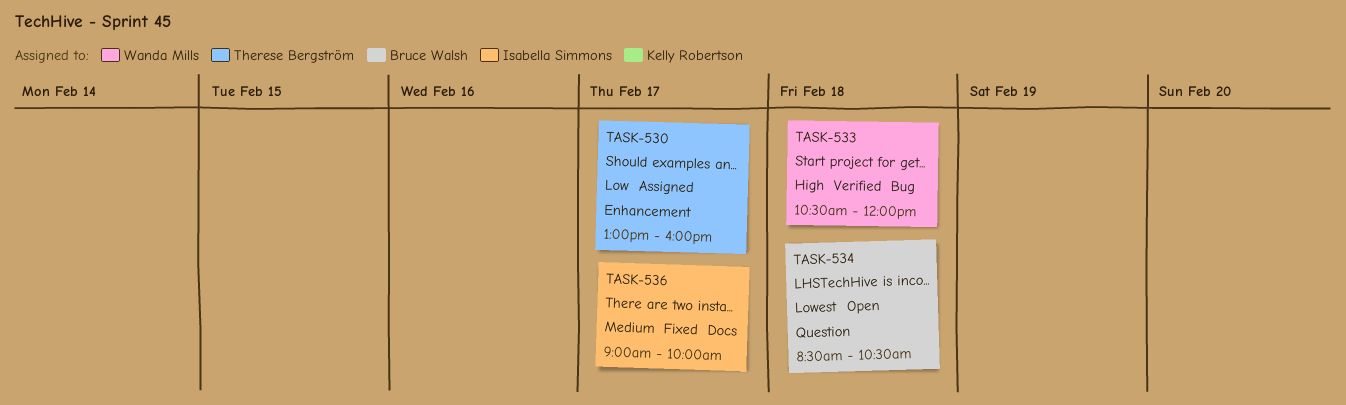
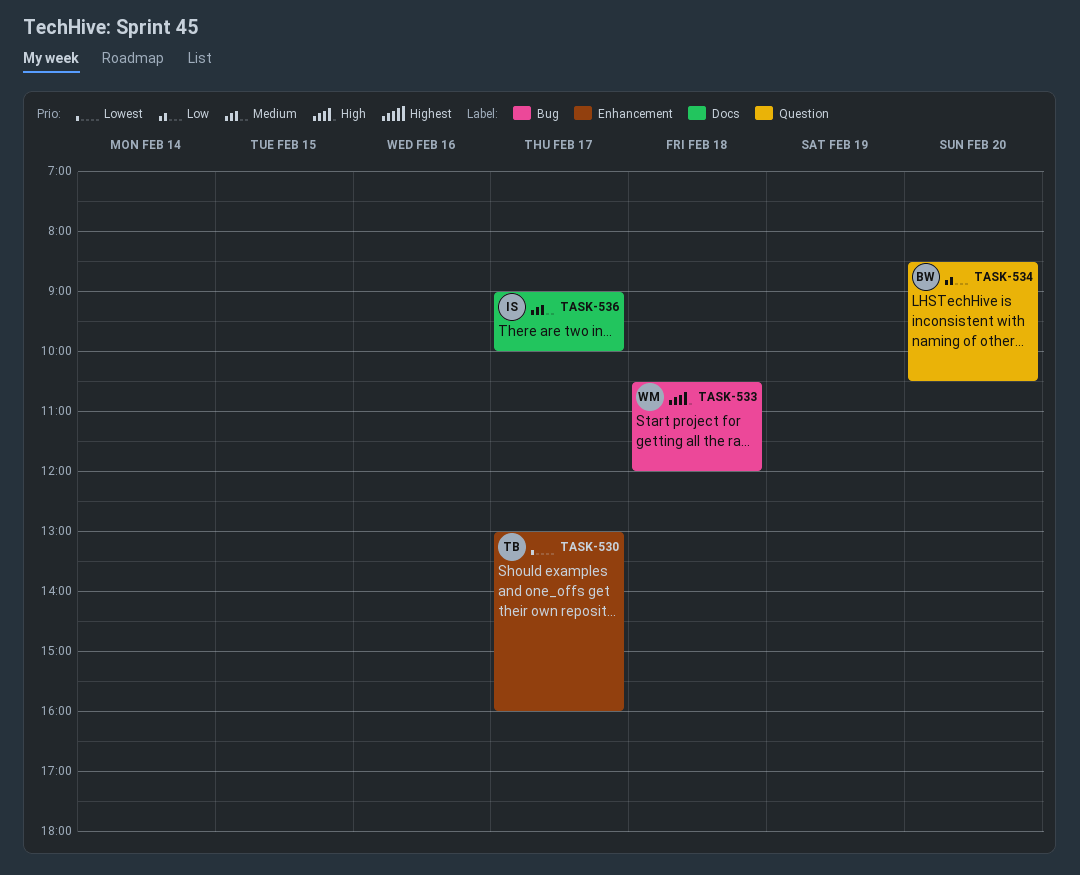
TASK-530, priority: Low -> Lowest
TASK-534, priority: Lowest -> Low
TASK-534, day: Feb 18 -> Feb 20

